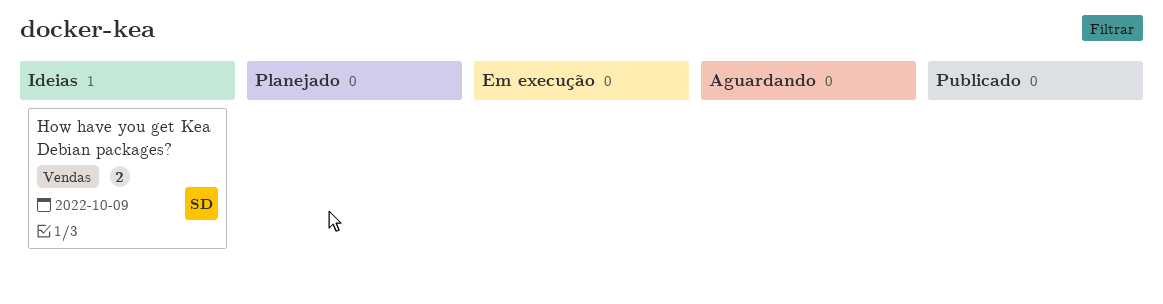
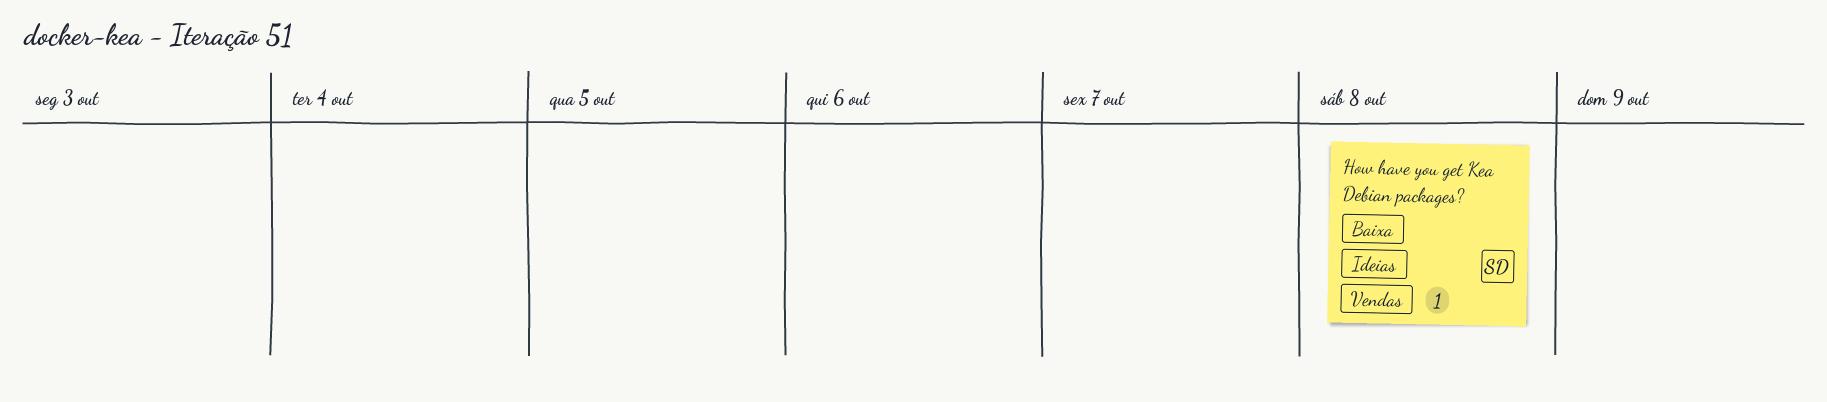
How have you get Kea Debian packages?, estimate: 2 -> 1
How have you get Kea Debian packages?, due: Oct 9 -> Oct 8

